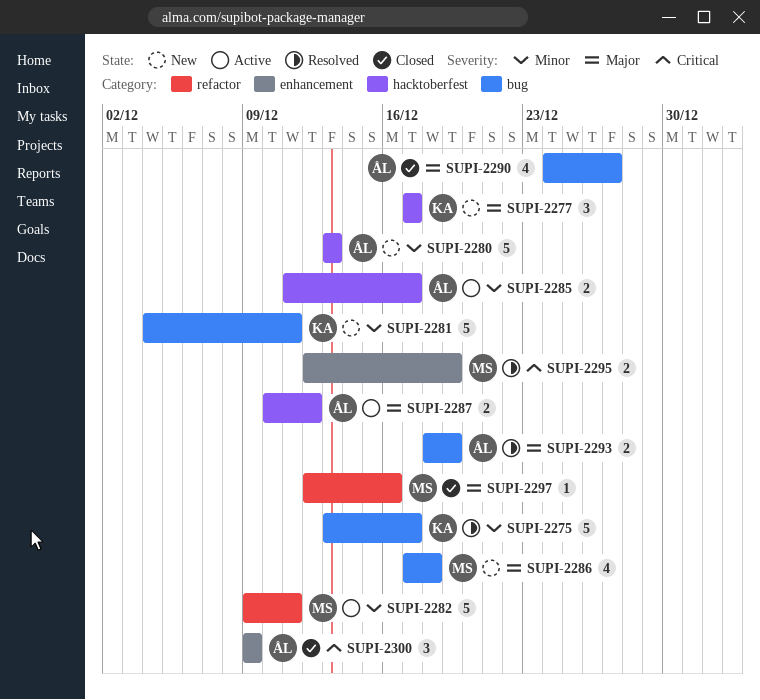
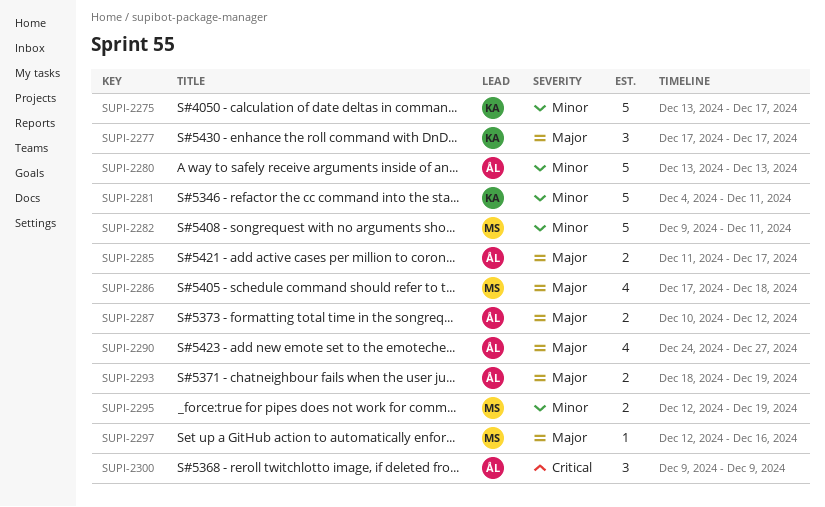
SUPI-2285, priority: Minor -> Major
SUPI-2295, priority: Critical -> Minor

